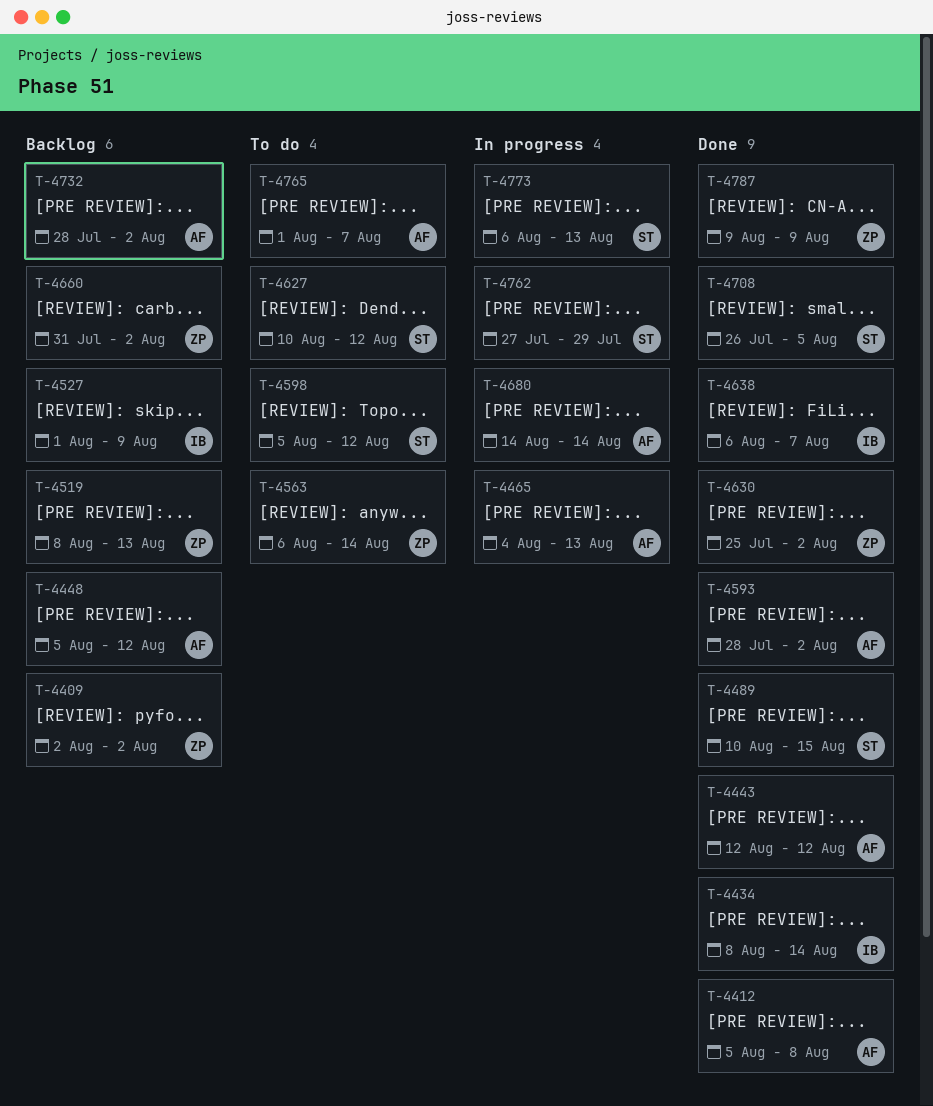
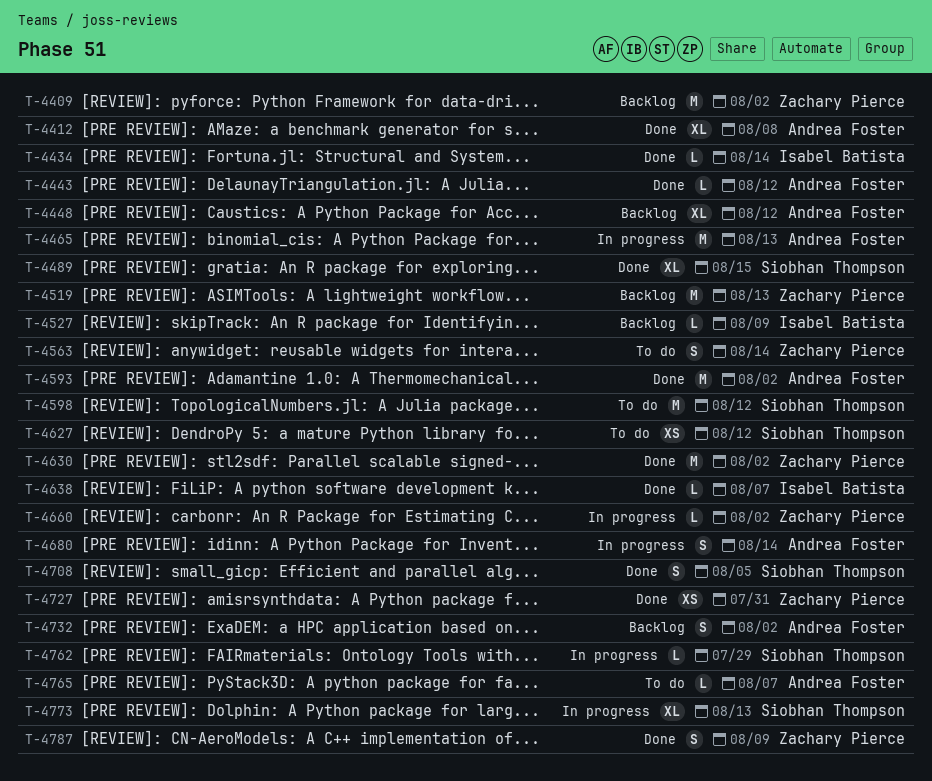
T-4660, status: Backlog -> In progress
T-4727: none -> present

